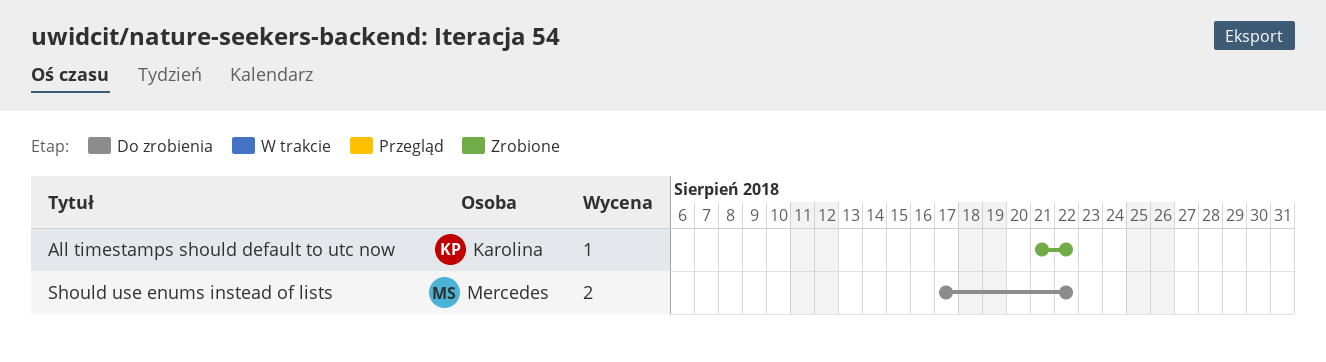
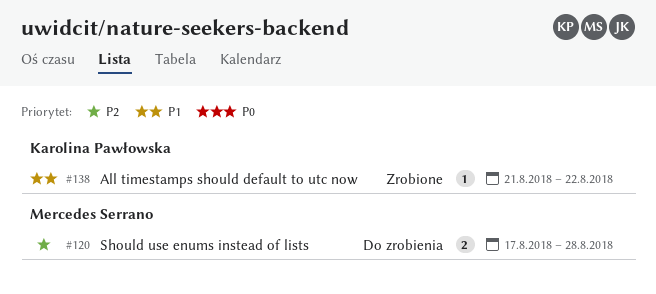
Should use enums instead of lists, due: Aug 22 -> Aug 28

